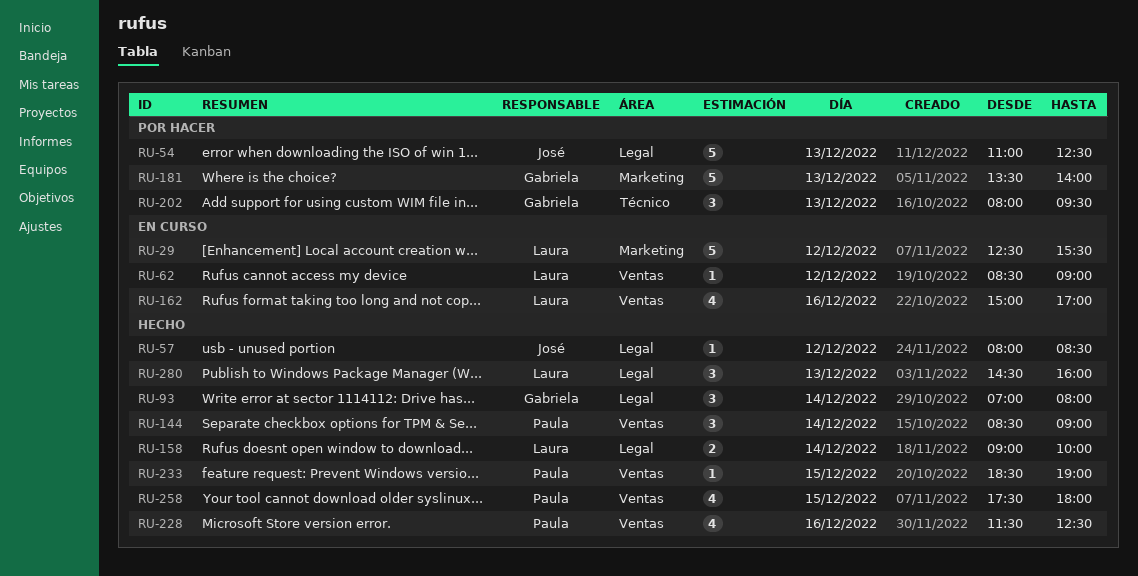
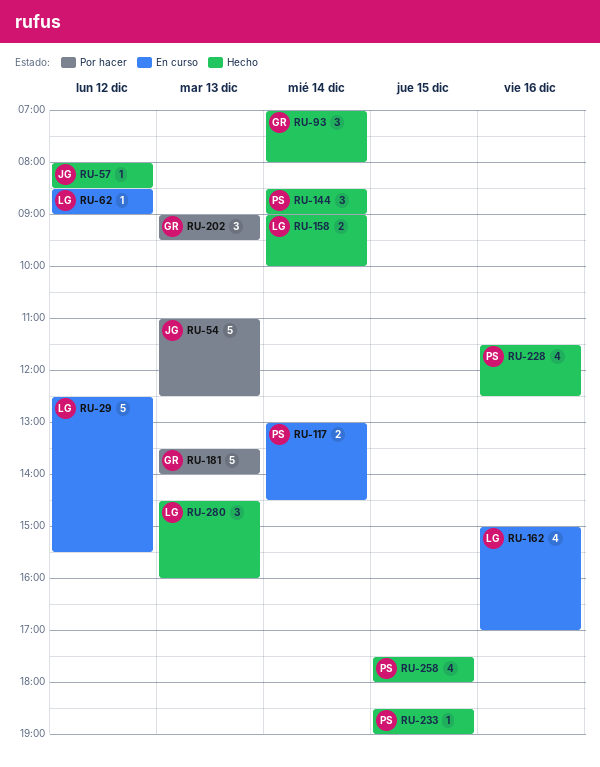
RU-117: none -> present
RU-202, begins: 08:00 -> 09:00

